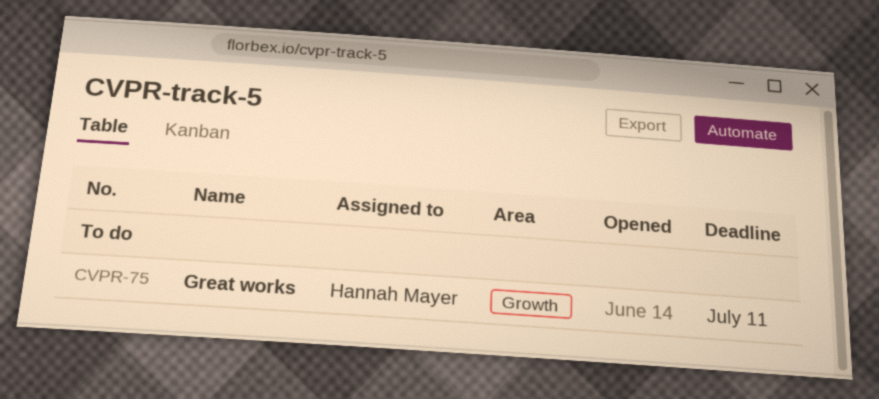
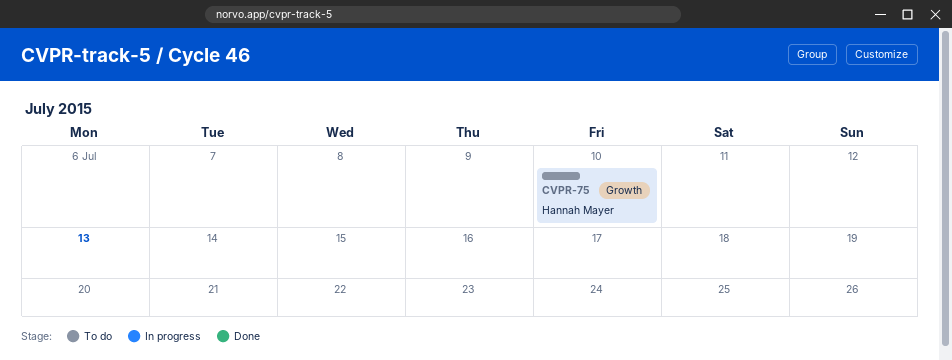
CVPR-75, due: Jul 11 -> Jul 10

